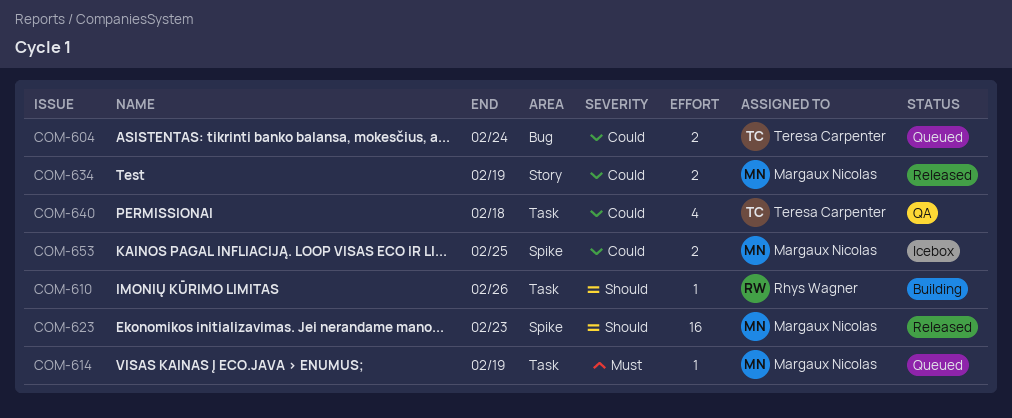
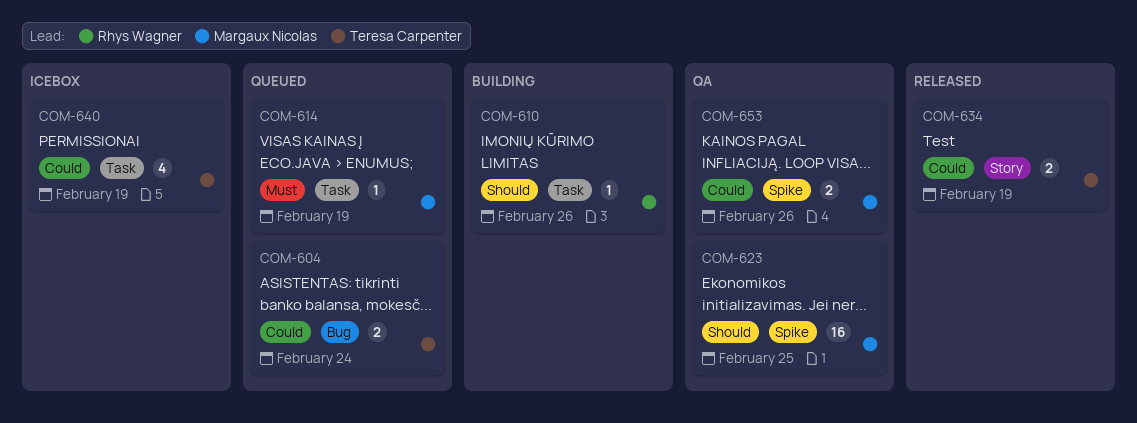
COM-623, status: Released -> QA
COM-623, due: Feb 23 -> Feb 25
COM-634, owner: Margaux Nicolas -> Teresa Carpenter
COM-640, status: QA -> Icebox
COM-640, due: Feb 18 -> Feb 19
COM-653, status: Icebox -> QA
COM-653, due: Feb 25 -> Feb 26

